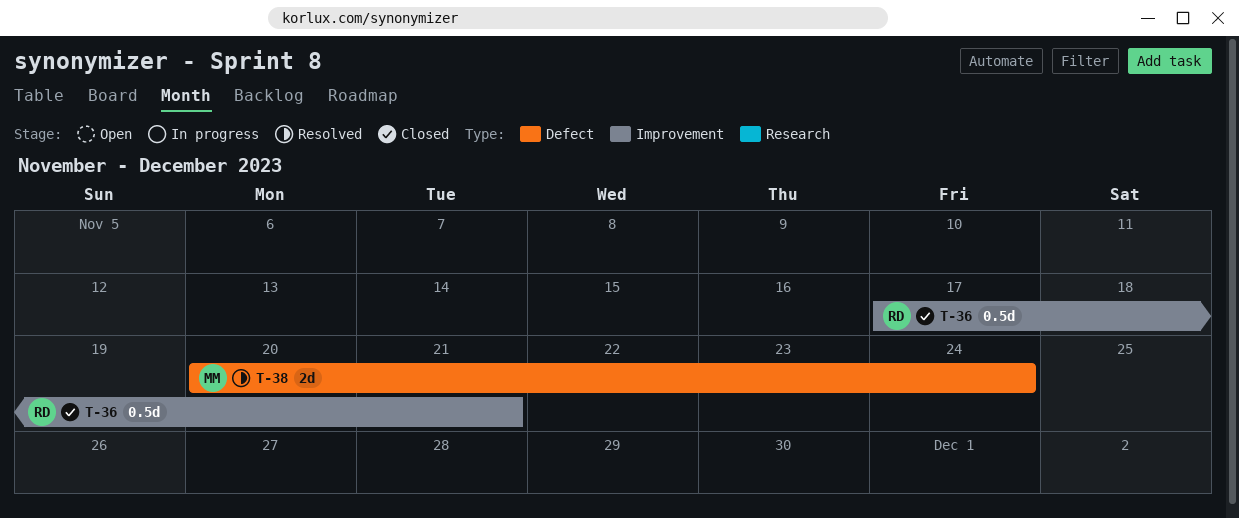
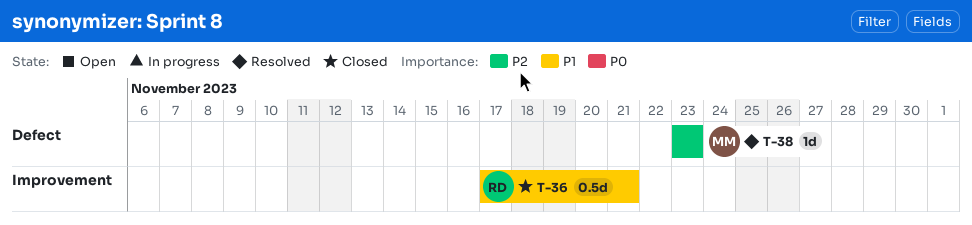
T-38, estimate: 2d -> 1d
T-38, start: Nov 20 -> Nov 23
T-38, due: Nov 24 -> Nov 23

